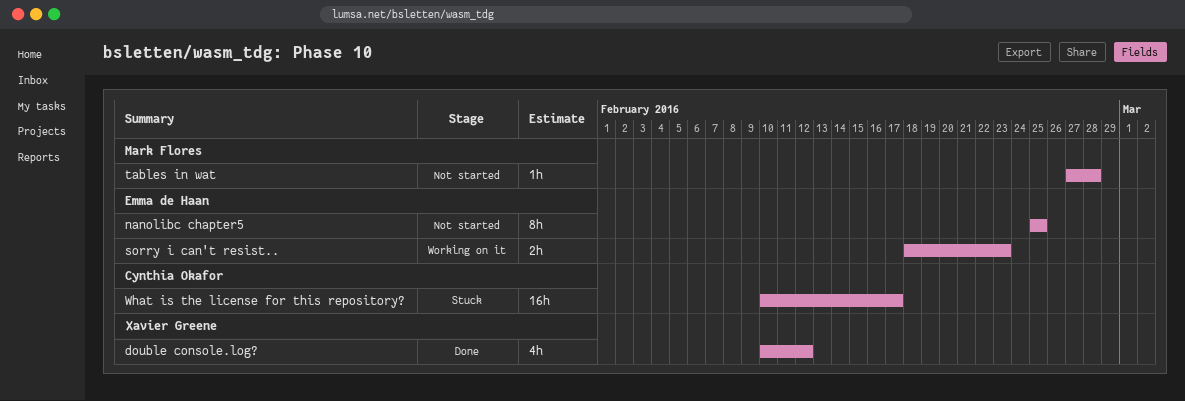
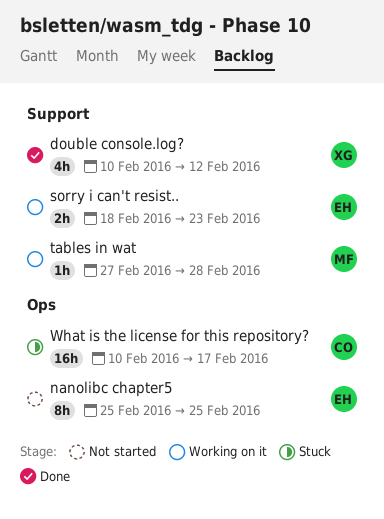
tables in wat, status: Not started -> Working on it

